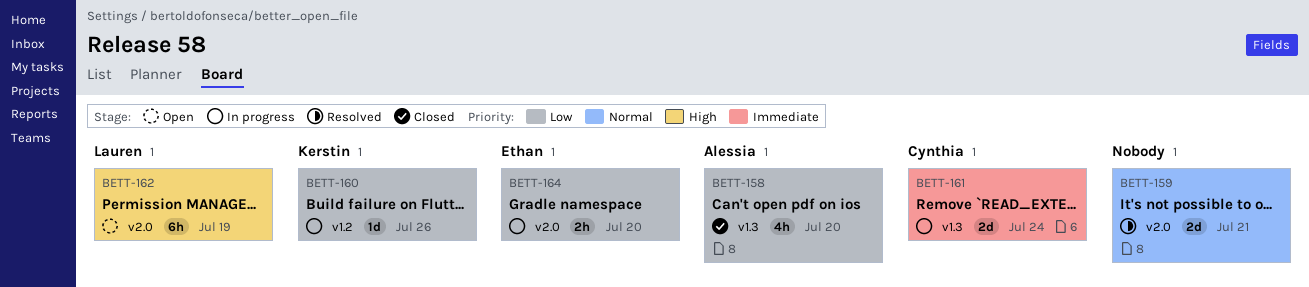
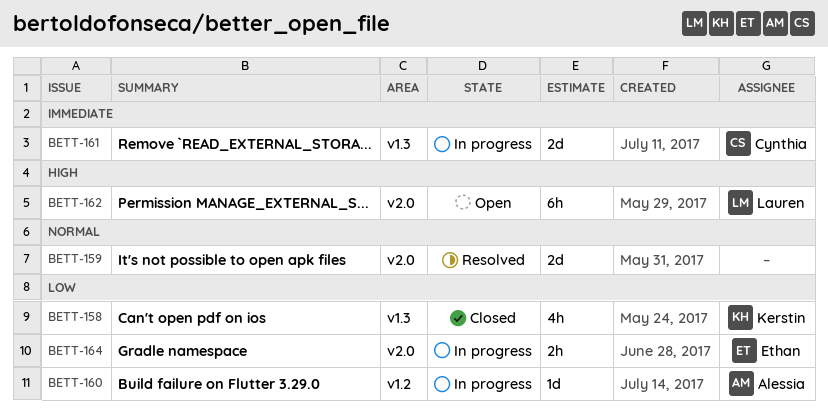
BETT-158, owner: Alessia -> Kerstin
BETT-160, owner: Kerstin -> Alessia

